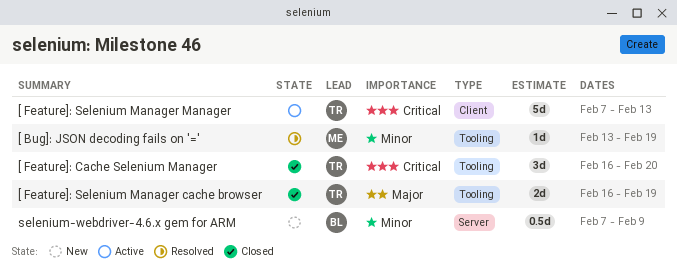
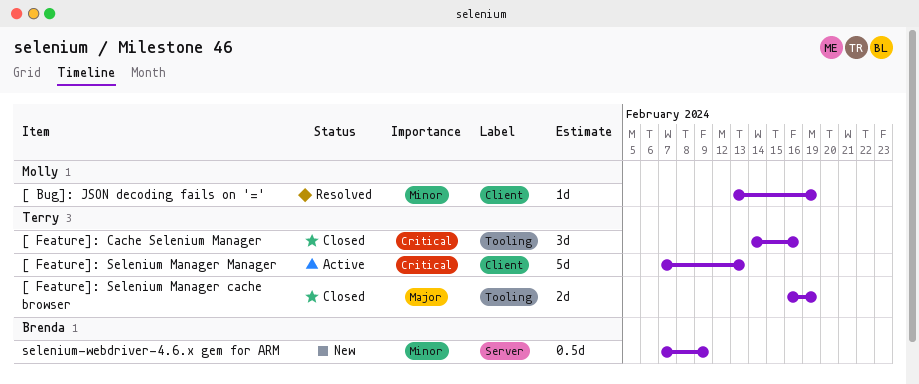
[ Bug]: JSON decoding fails on '=', label: Tooling -> Client
[ Feature]: Cache Selenium Manager, start: Feb 16 -> Feb 14
[ Feature]: Cache Selenium Manager, due: Feb 20 -> Feb 16

